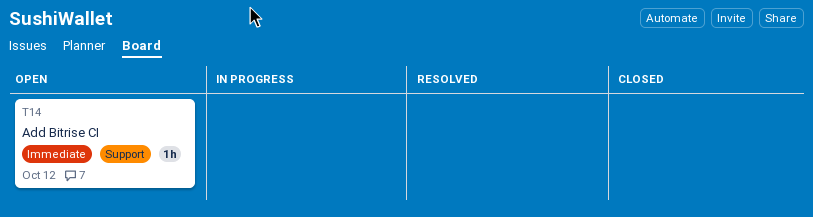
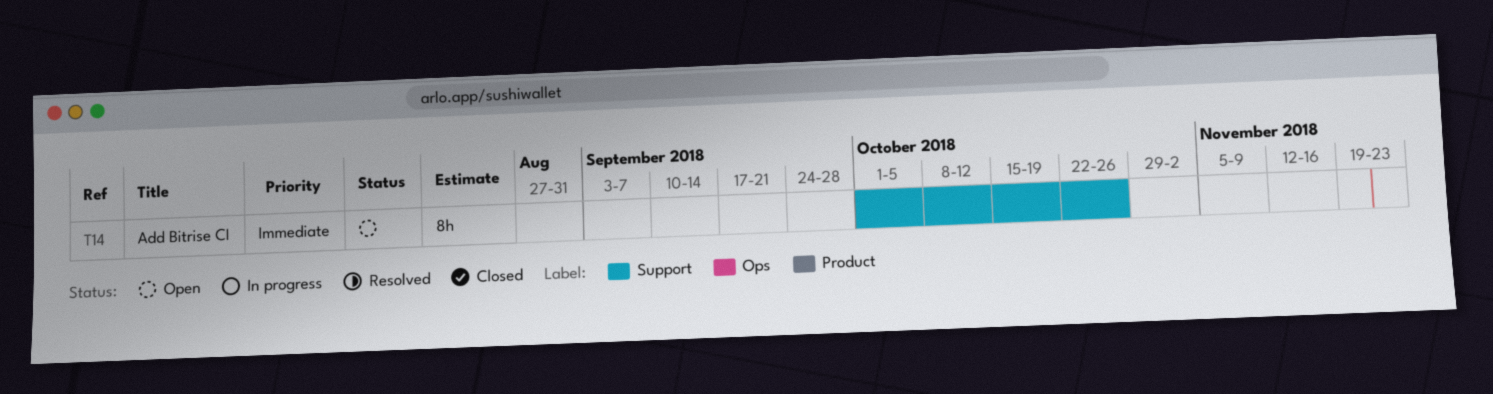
T14, estimate: 1h -> 8h
T14, due: Oct 12 -> Oct 26

